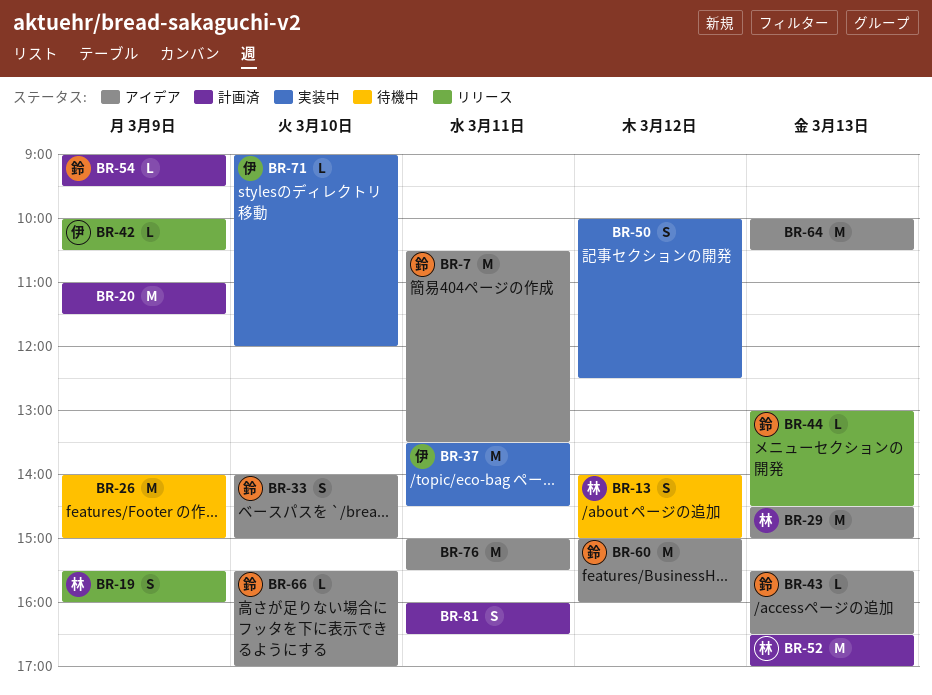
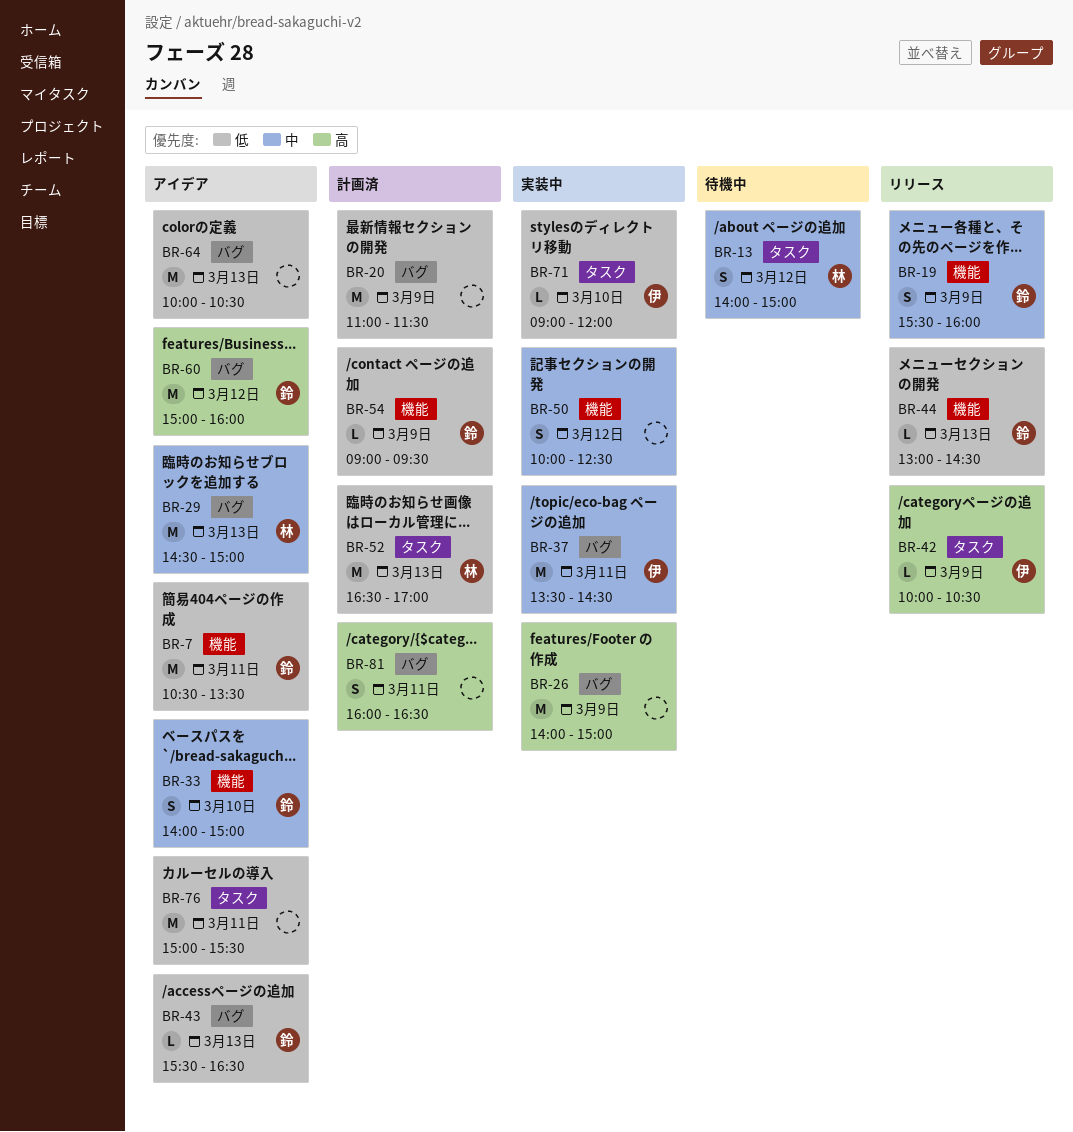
BR-19, owner: 林 -> 鈴
BR-26, status: 待機中 -> 実装中
BR-66: present -> none

